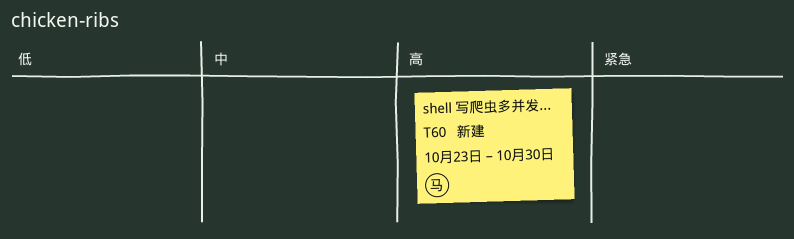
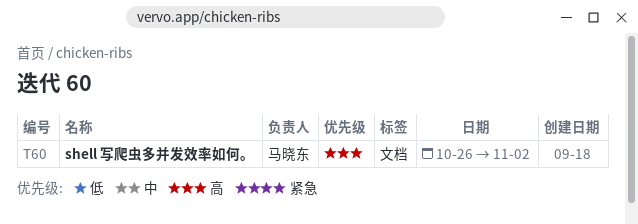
T60, start: Oct 23 -> Oct 26
T60, due: Oct 30 -> Nov 2

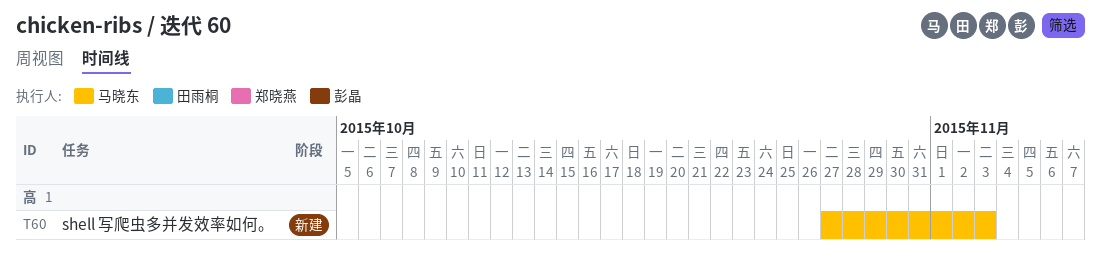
T60, start: Oct 26 -> Oct 27
T60, due: Nov 2 -> Nov 3

